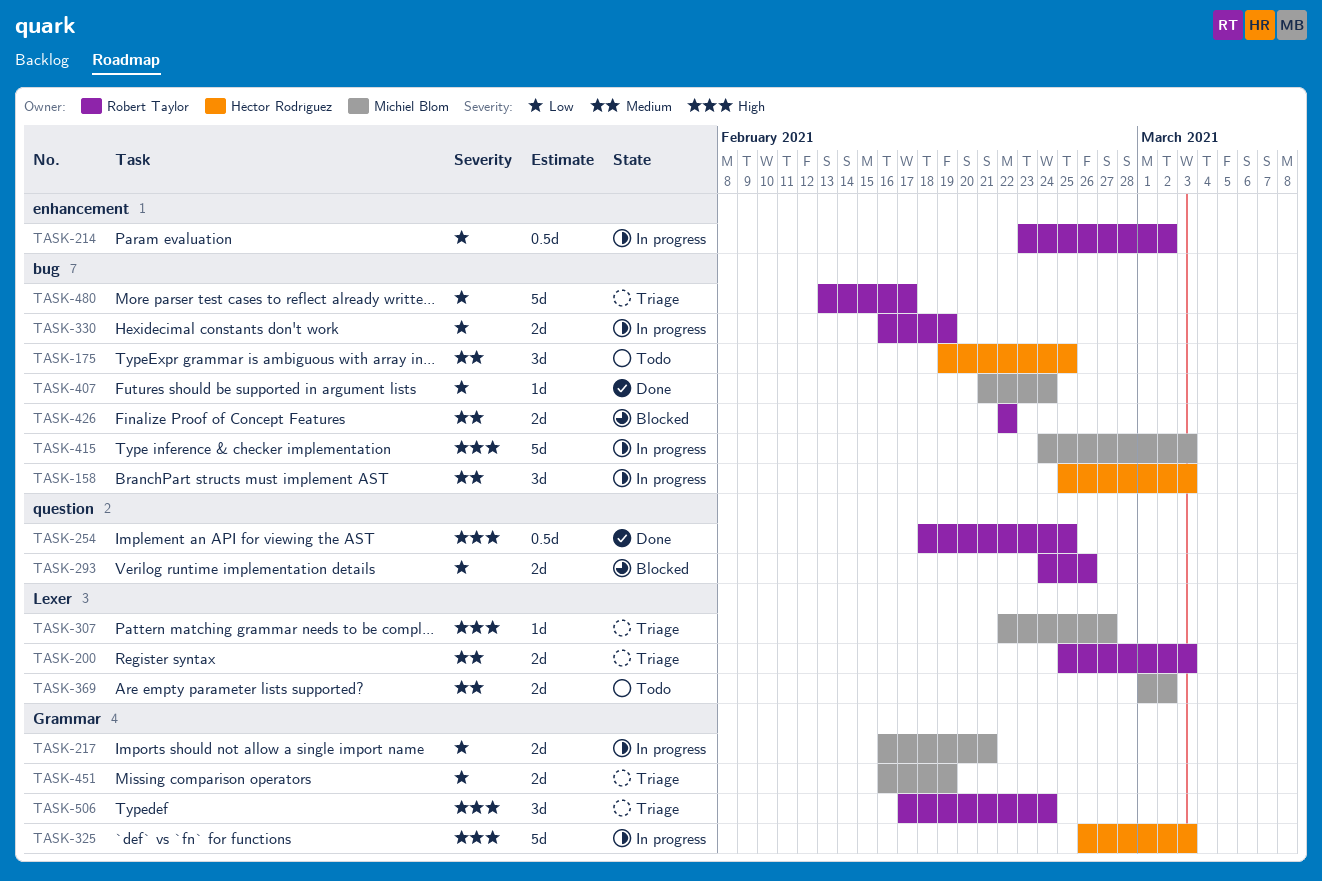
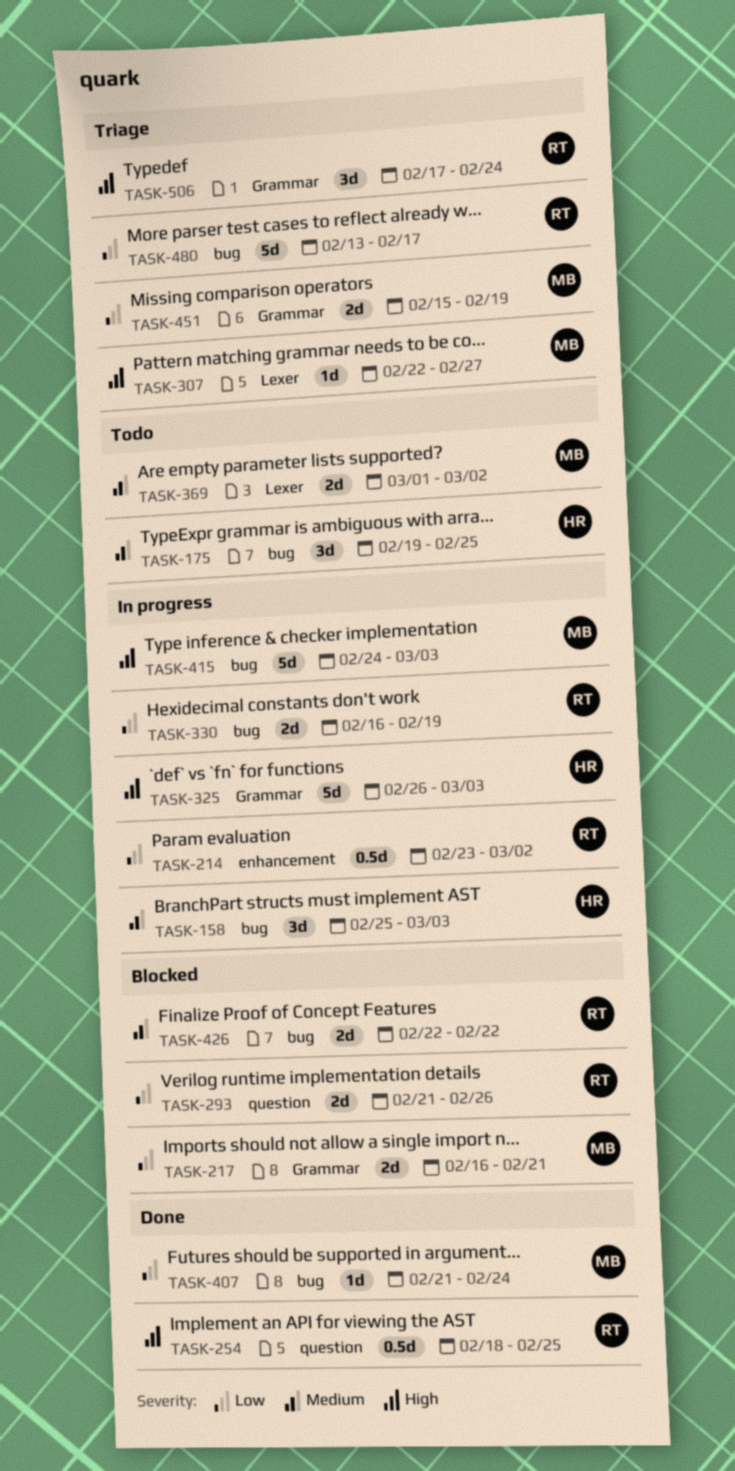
TASK-200: present -> none
TASK-217, status: In progress -> Blocked
TASK-293, start: Feb 24 -> Feb 21
TASK-451, start: Feb 16 -> Feb 15

